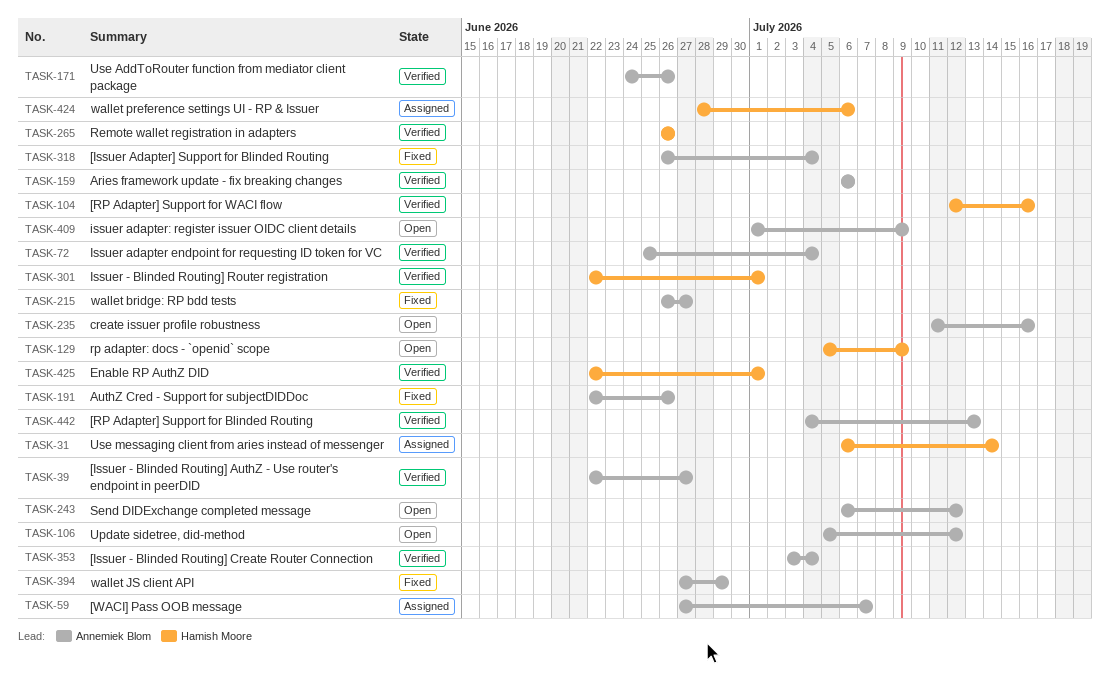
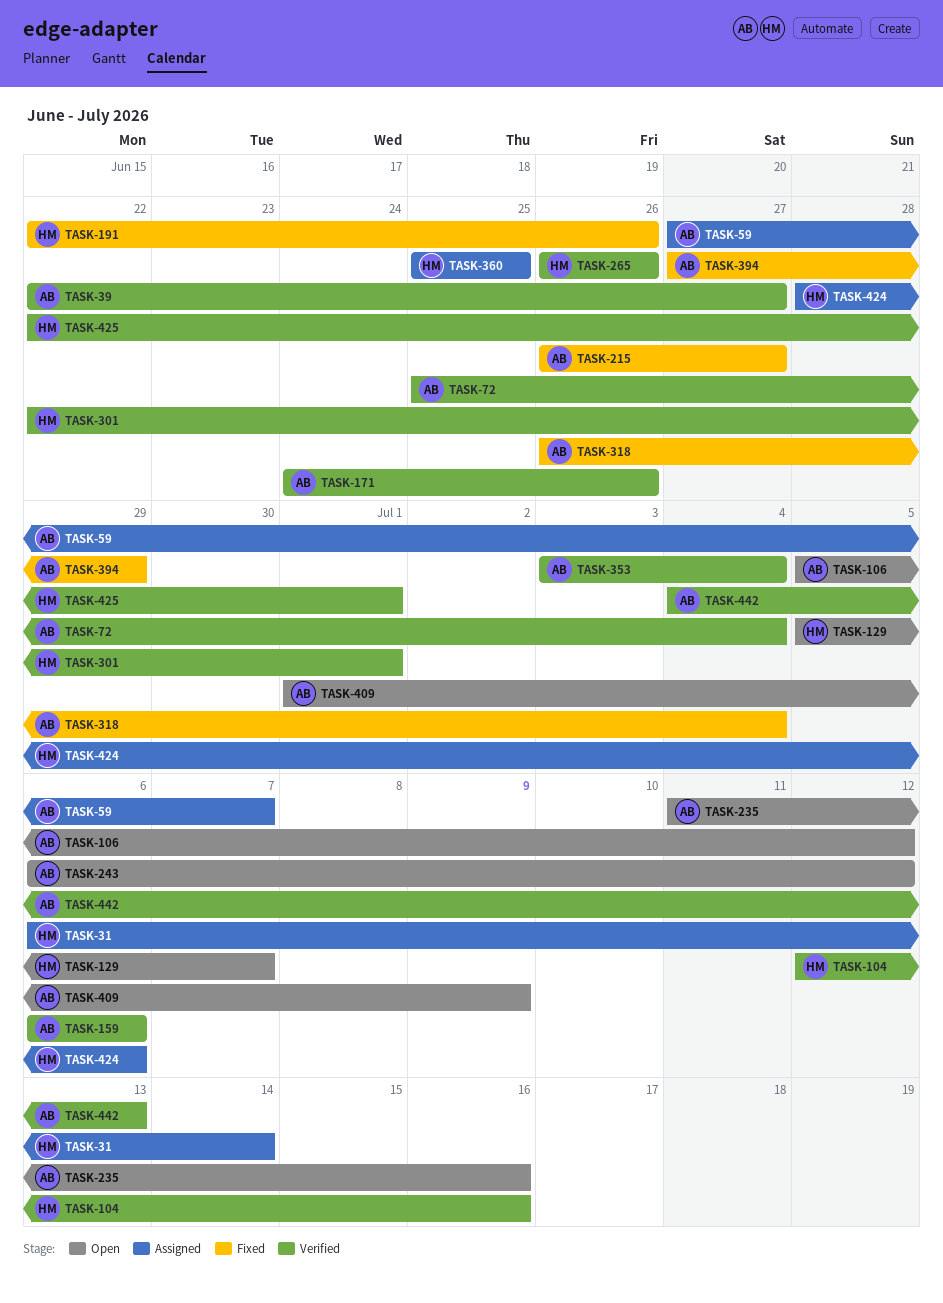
TASK-129, due: Jul 9 -> Jul 7
TASK-191, owner: Annemiek Blom -> Hamish Moore
TASK-360: none -> present

